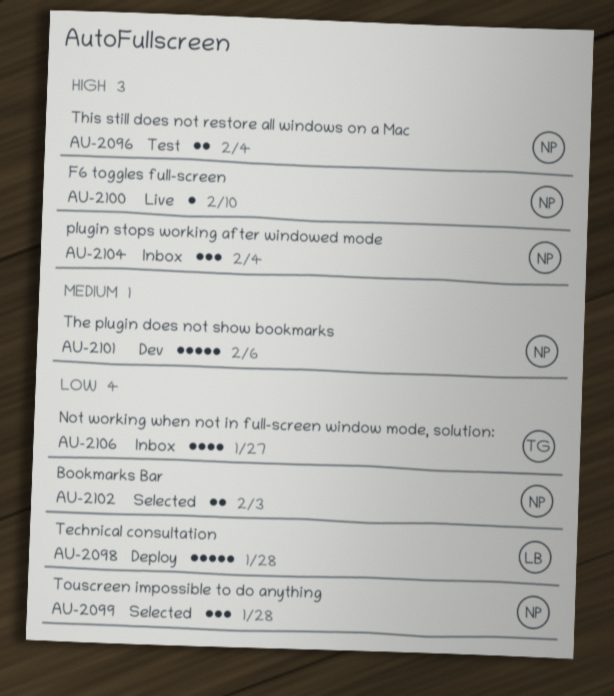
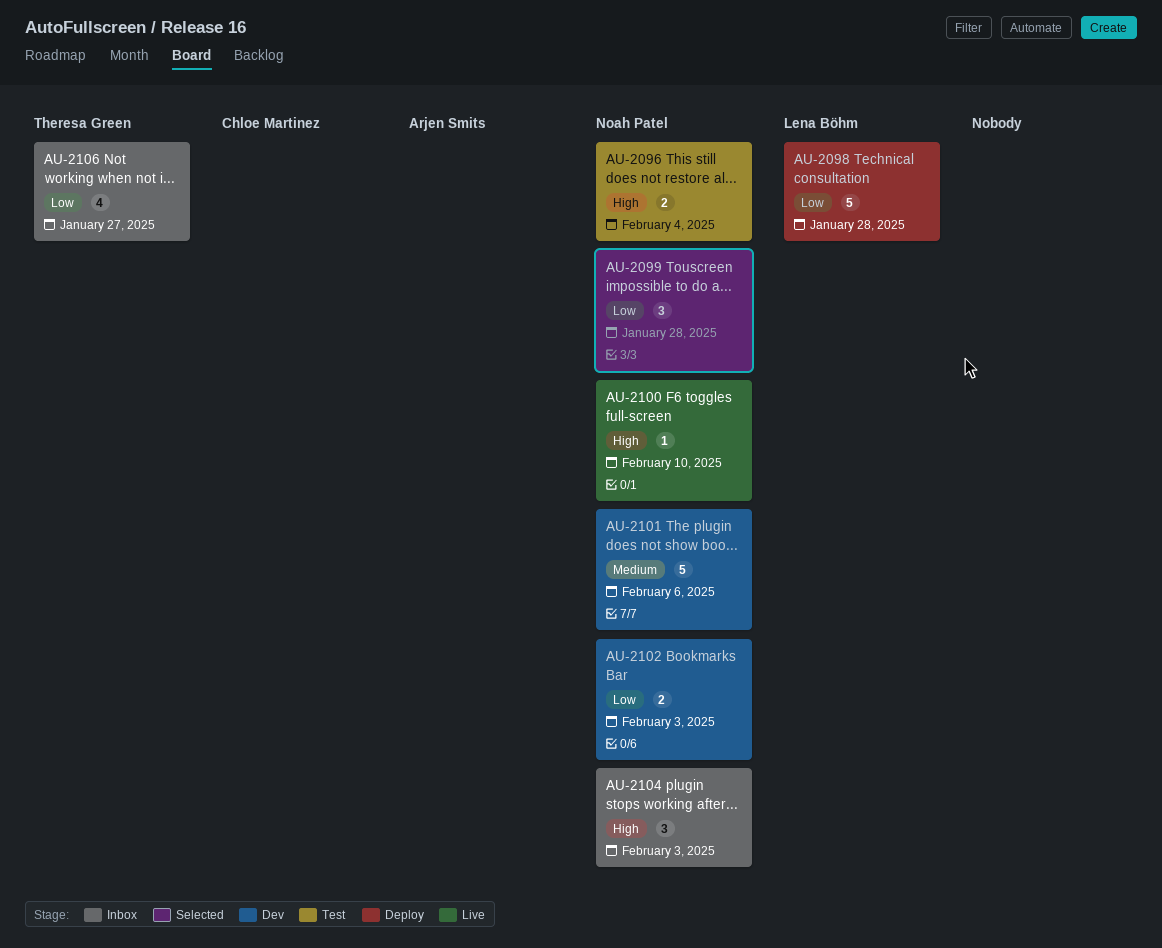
AU-2102, status: Selected -> Dev
AU-2104, due: Feb 4 -> Feb 3

